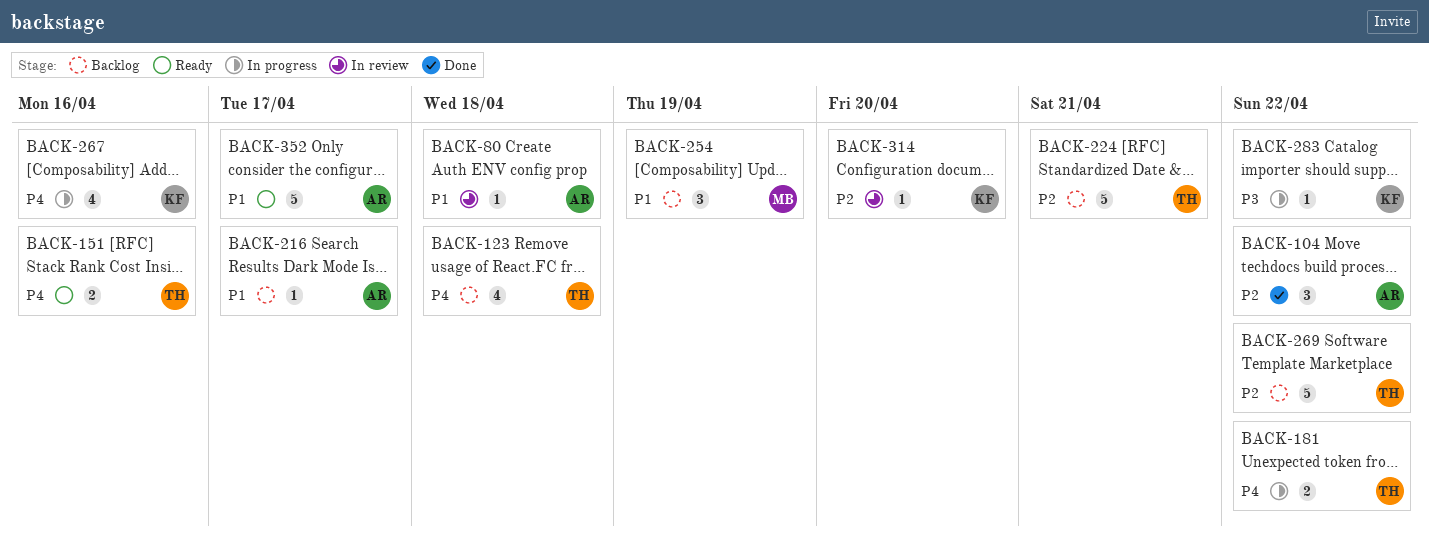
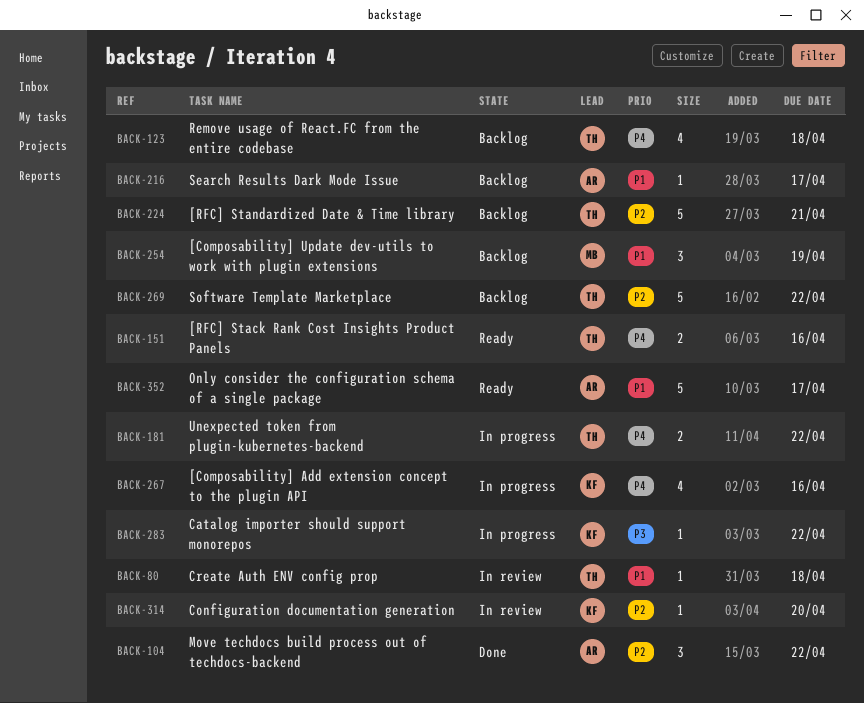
BACK-80, owner: AR -> TH

